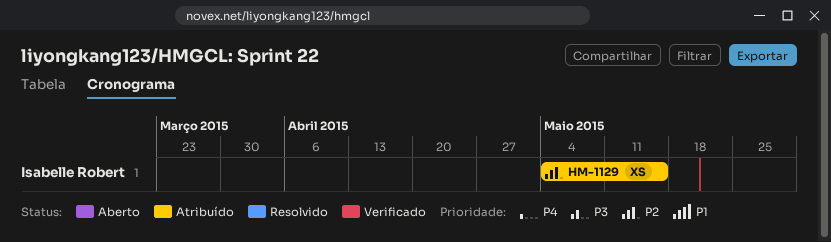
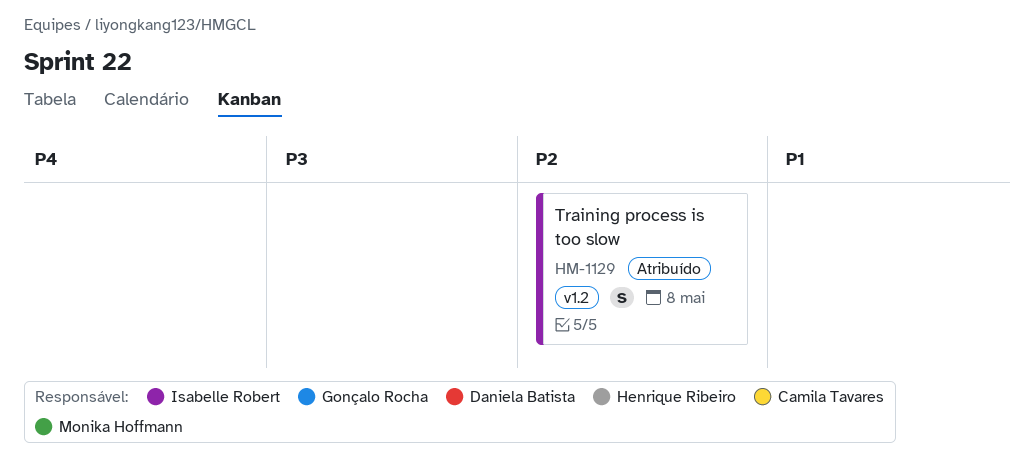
HM-1129, estimate: XS -> S
HM-1129, due: May 15 -> May 8

